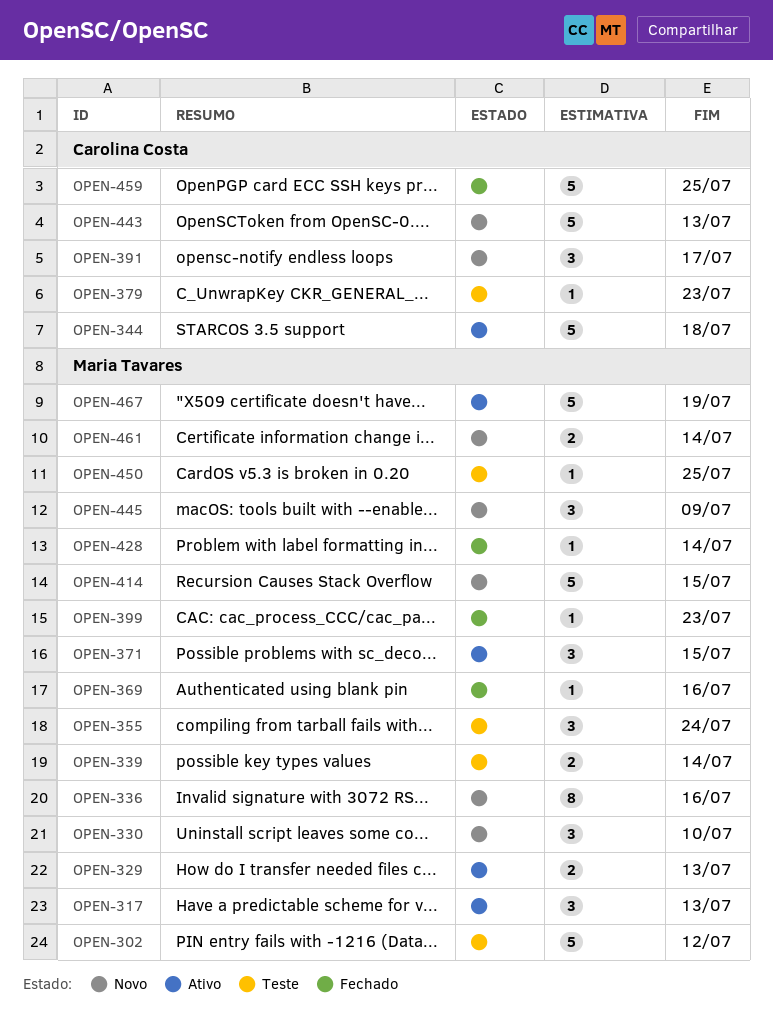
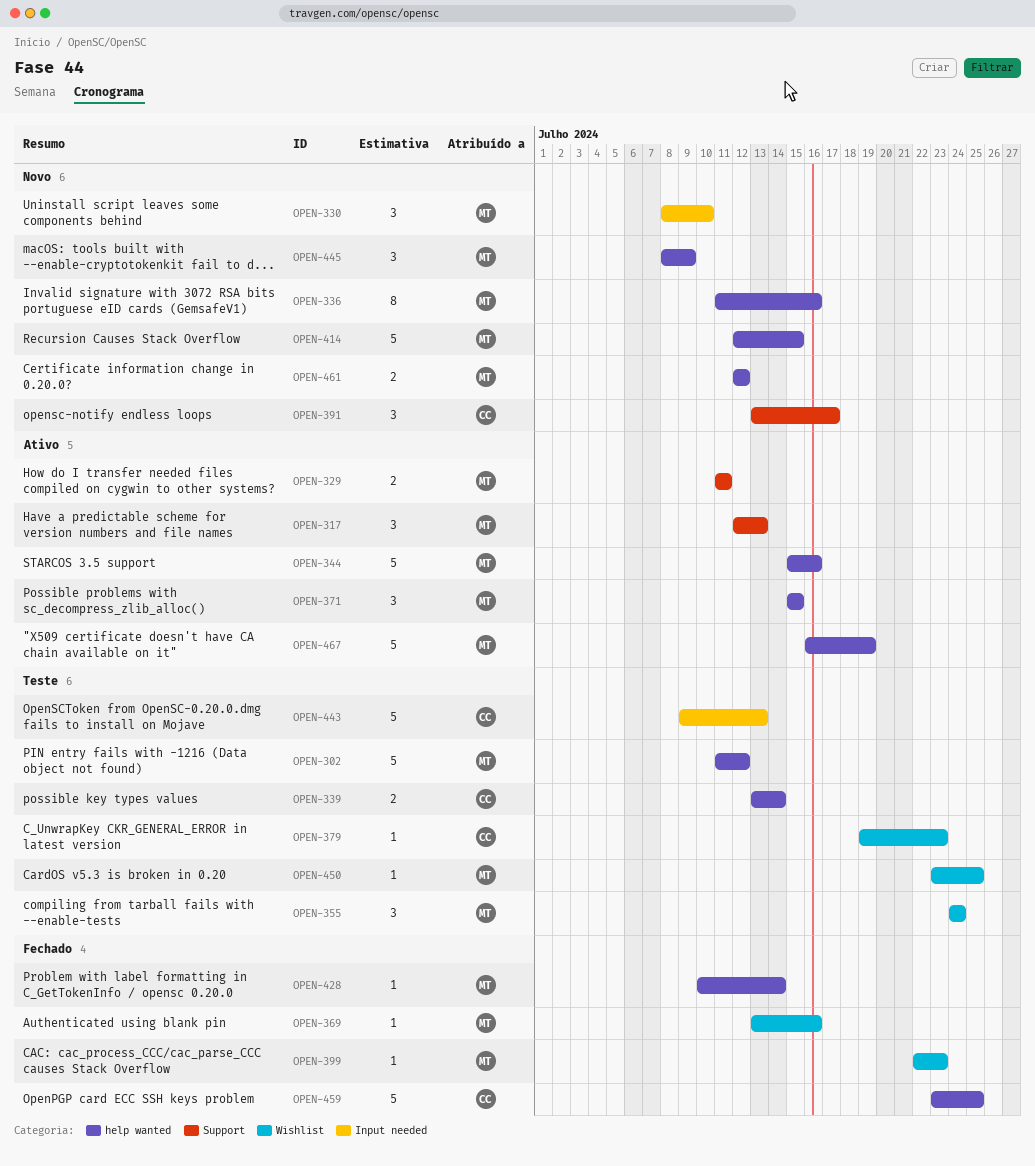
OPEN-329, due: Jul 13 -> Jul 11
OPEN-339, owner: Maria Tavares -> Carolina Costa
OPEN-344, owner: Carolina Costa -> Maria Tavares
OPEN-344, due: Jul 18 -> Jul 16
OPEN-443, status: Novo -> Teste
OPEN-461, due: Jul 14 -> Jul 12

